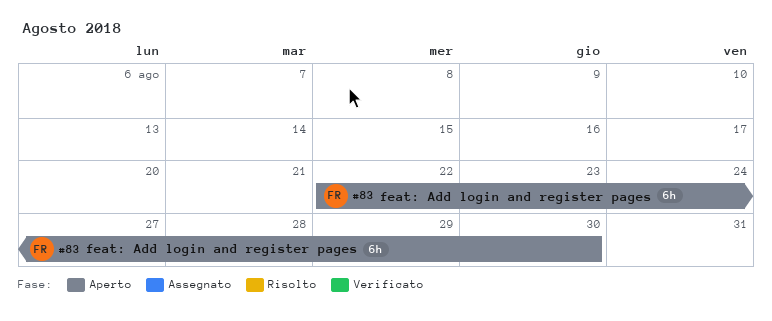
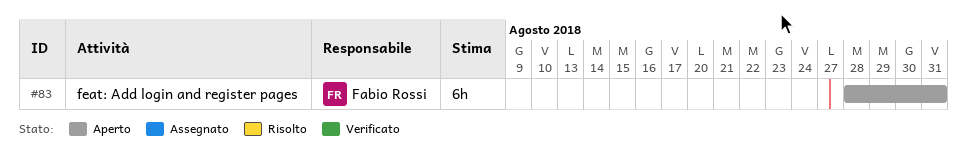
#83, start: Aug 22 -> Aug 28
#83, due: Aug 30 -> Aug 31

